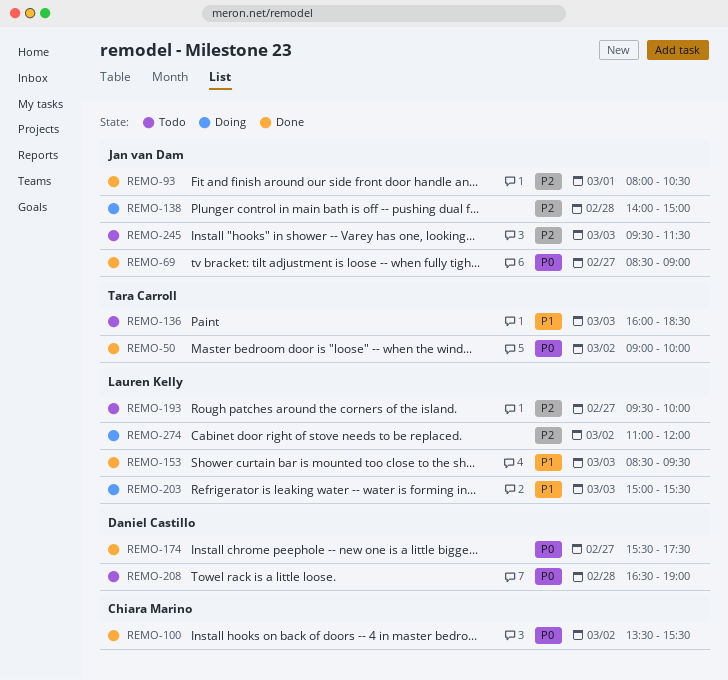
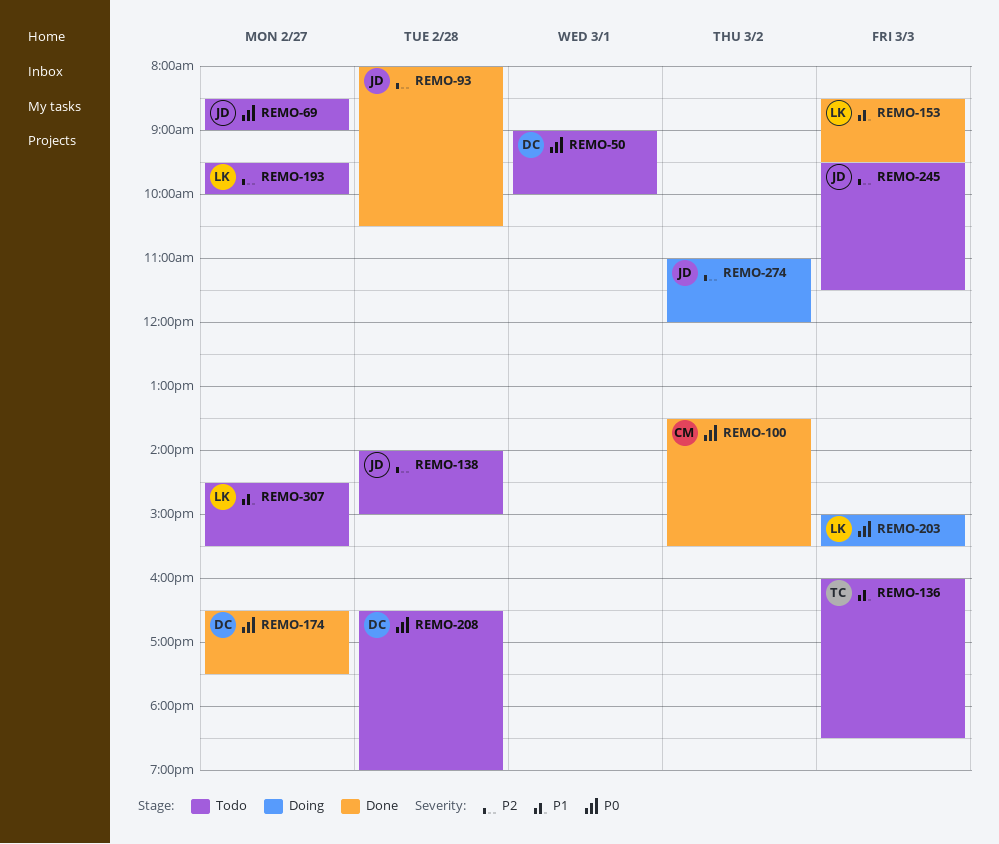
REMO-50, status: Done -> Todo
REMO-50, owner: Tara Carroll -> Daniel Castillo
REMO-50, day: Mar 2 -> Mar 1
REMO-69, status: Done -> Todo
REMO-93, day: Mar 1 -> Feb 28
REMO-138, status: Doing -> Todo
REMO-174, begins: 15:30 -> 16:30
REMO-203, priority: P1 -> P0
REMO-274, owner: Lauren Kelly -> Jan van Dam
REMO-307: none -> present

